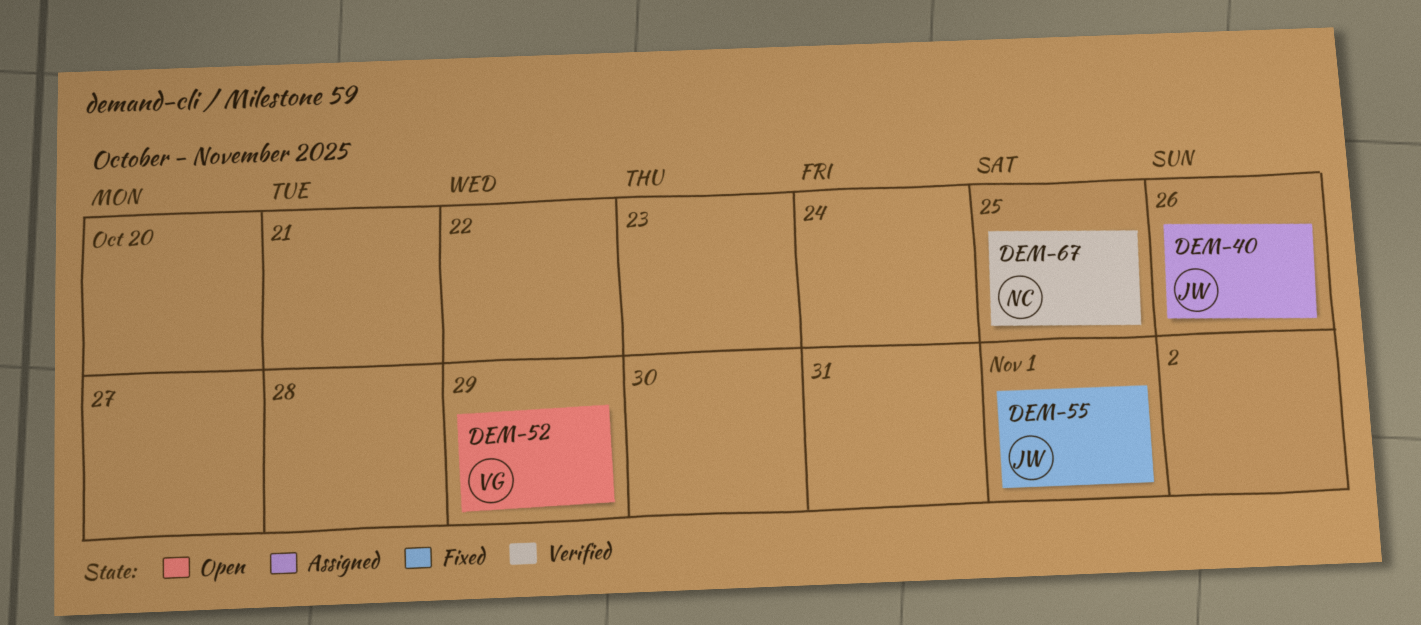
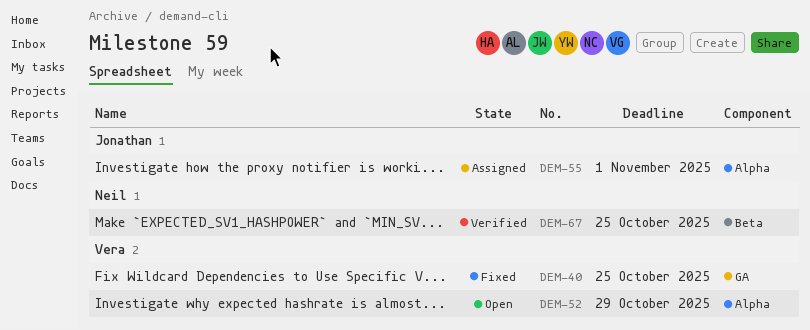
DEM-40, status: Assigned -> Fixed
DEM-40, owner: Jonathan -> Vera
DEM-40, due: Oct 26 -> Oct 25
DEM-55, status: Fixed -> Assigned

